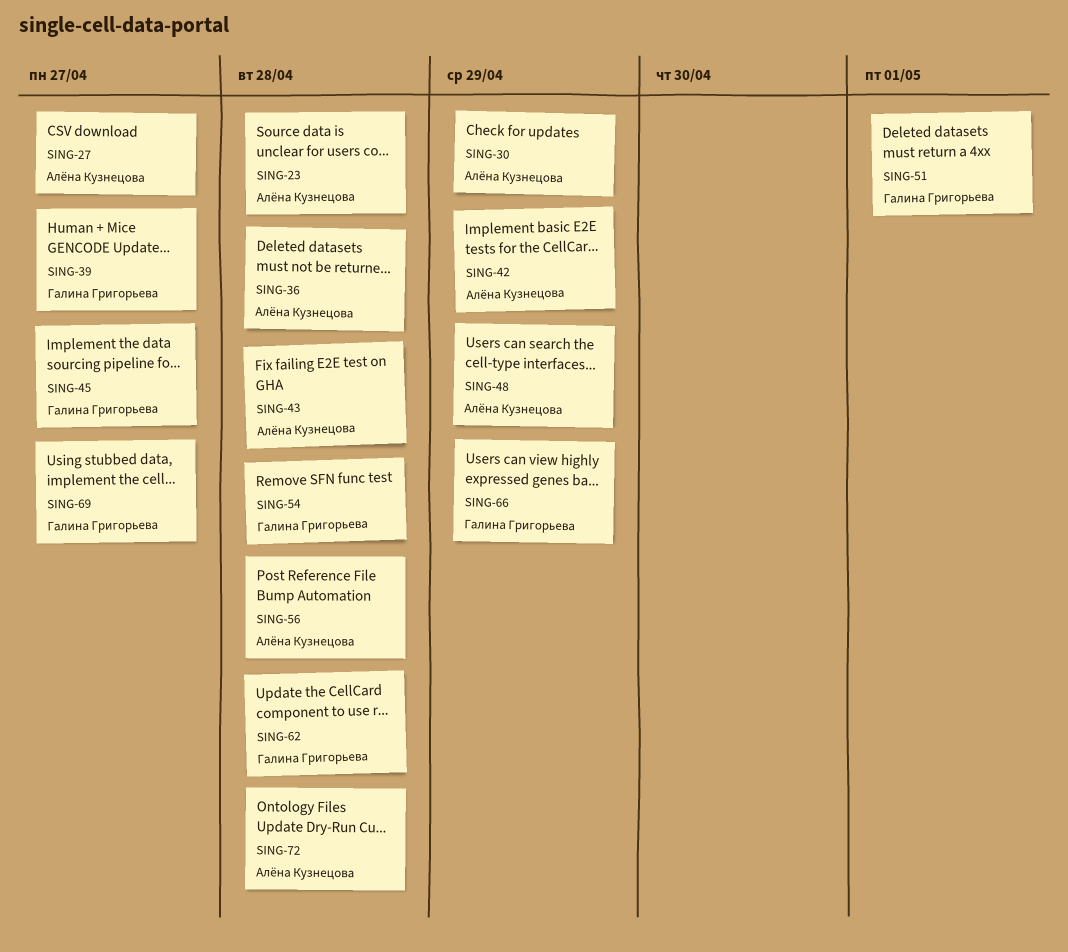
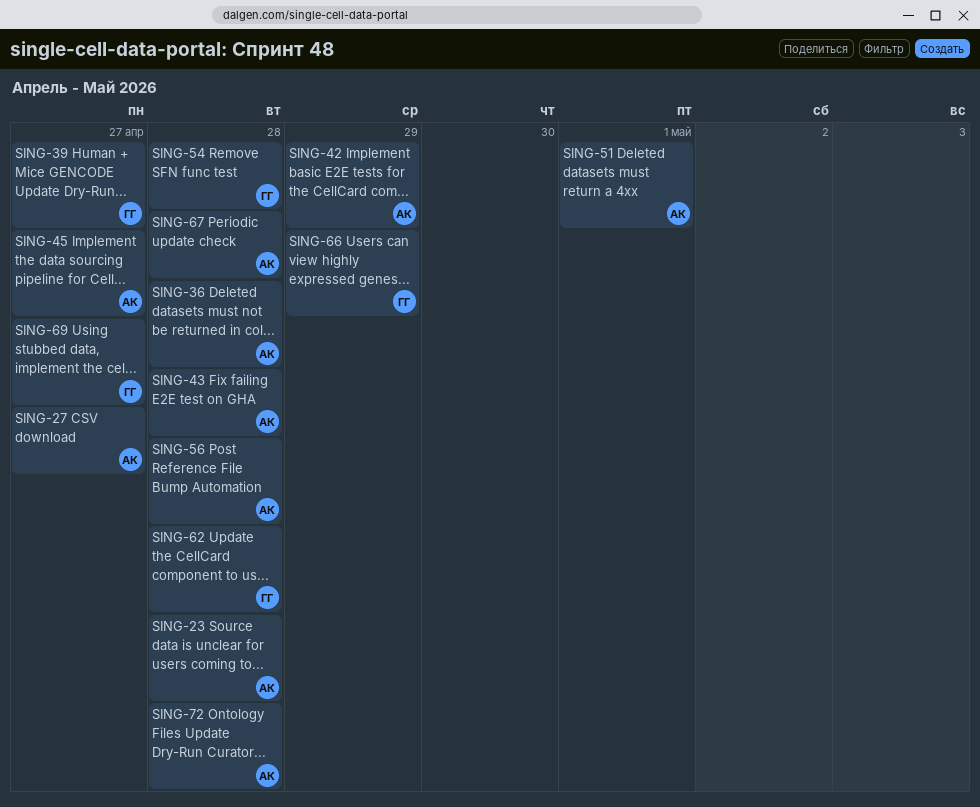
SING-30: present -> none
SING-45, owner: Галина Григорьева -> Алёна Кузнецова
SING-48: present -> none
SING-51, owner: Галина Григорьева -> Алёна Кузнецова
SING-67: none -> present

